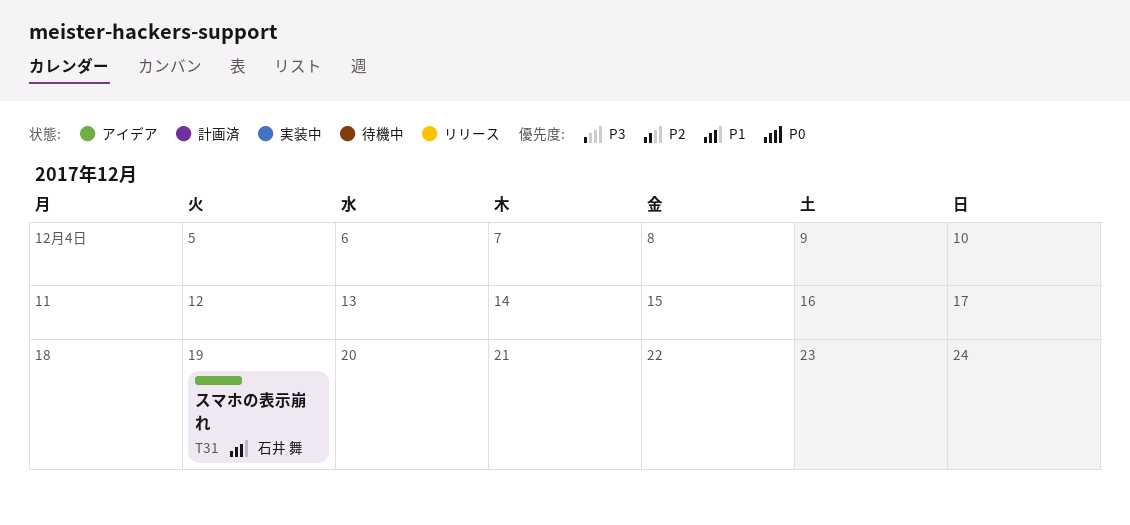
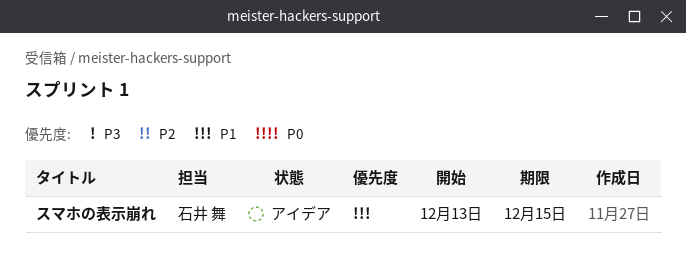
スマホの表示崩れ, due: Dec 19 -> Dec 15

